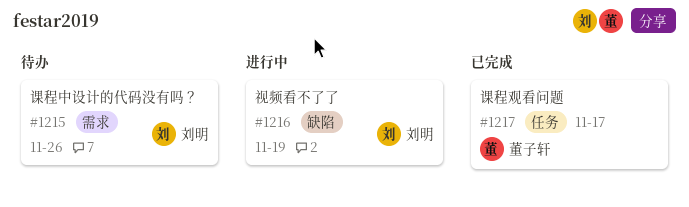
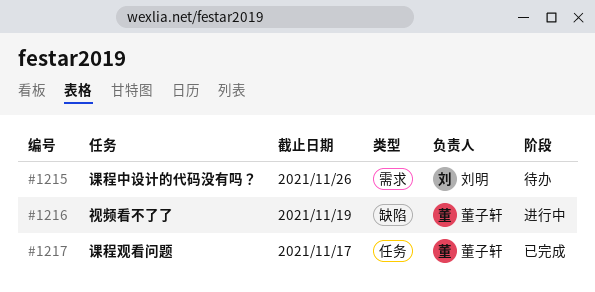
#1216, owner: 刘明 -> 董子轩

